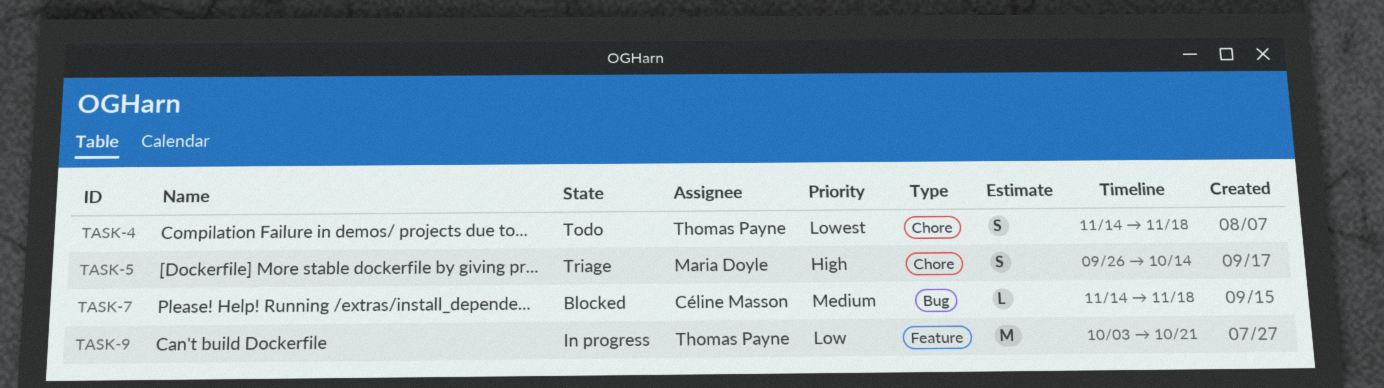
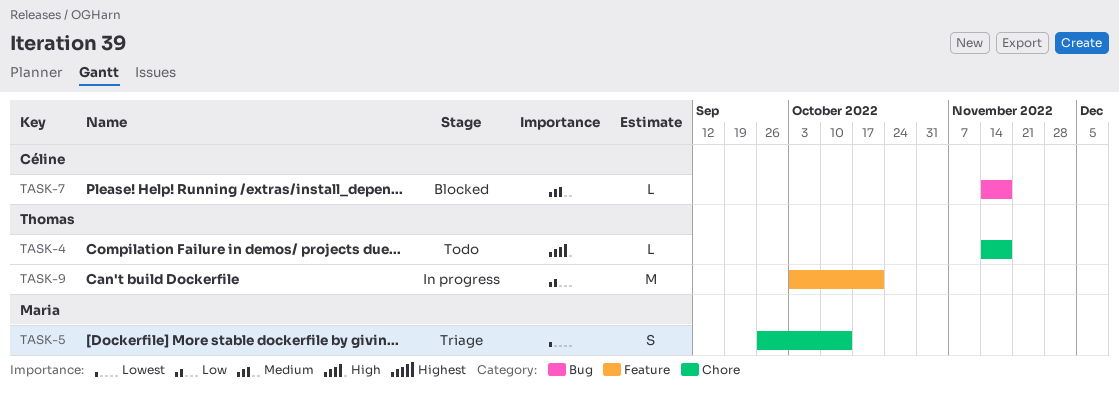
TASK-4, priority: Lowest -> High
TASK-4, estimate: S -> L
TASK-5, priority: High -> Lowest

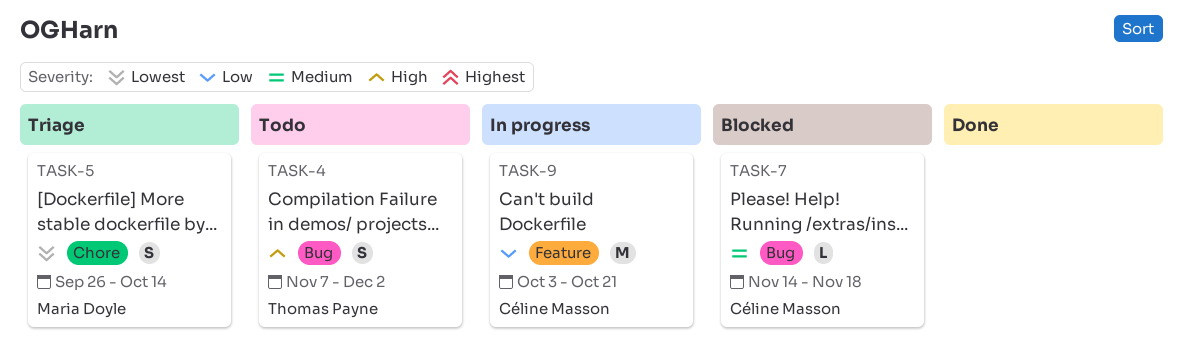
TASK-4, label: Chore -> Bug
TASK-4, estimate: L -> S
TASK-4, start: Nov 14 -> Nov 7
TASK-4, due: Nov 18 -> Dec 2
TASK-9, owner: Thomas Payne -> Céline Masson

